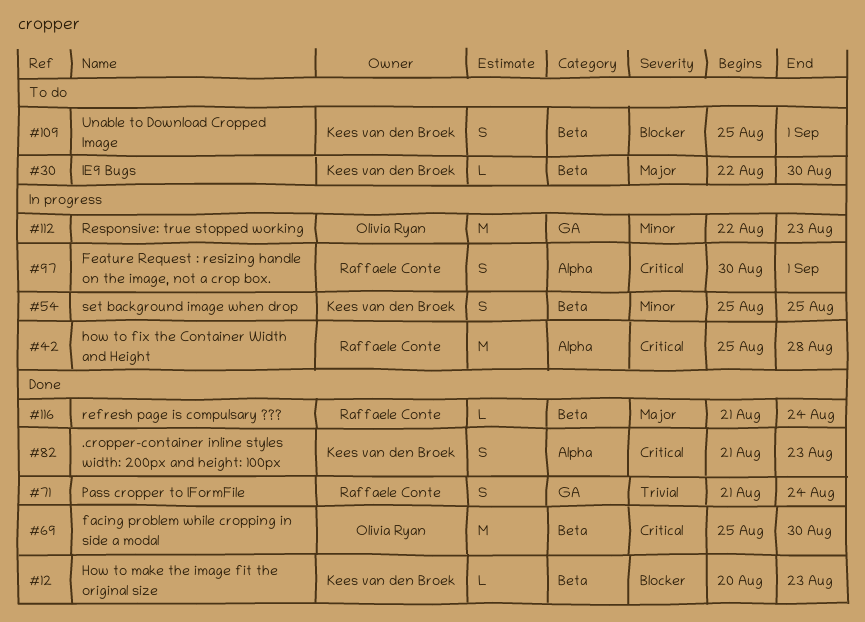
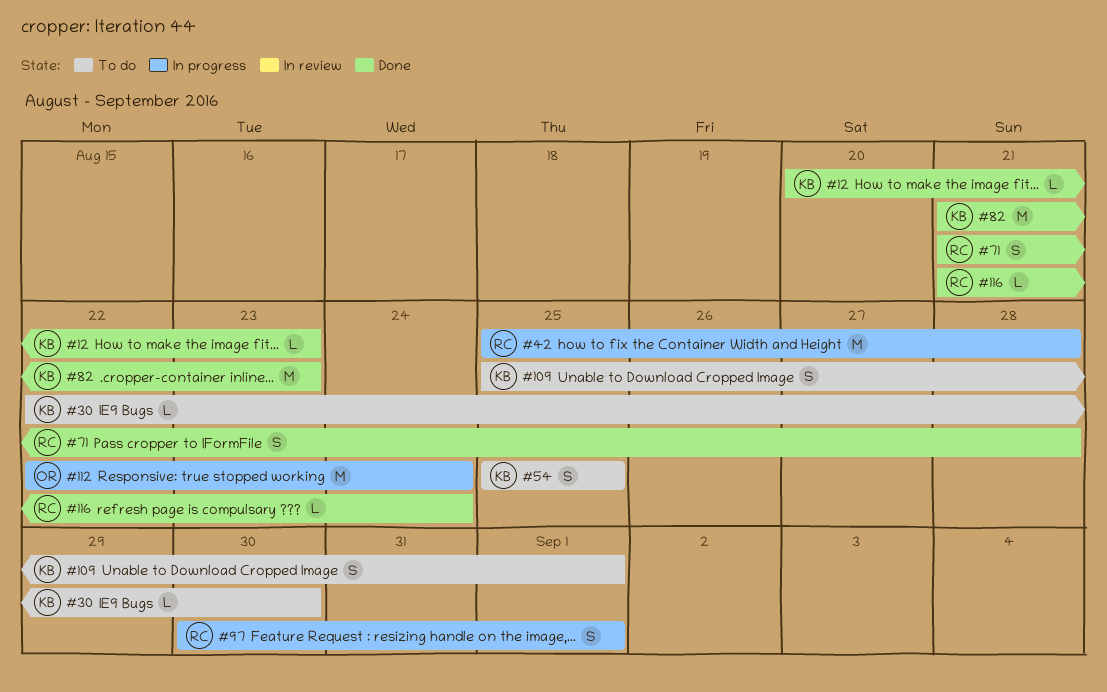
#54, status: In progress -> To do
#69: present -> none
#71, due: Aug 24 -> Aug 28
#82, estimate: S -> M
#112, due: Aug 23 -> Aug 24

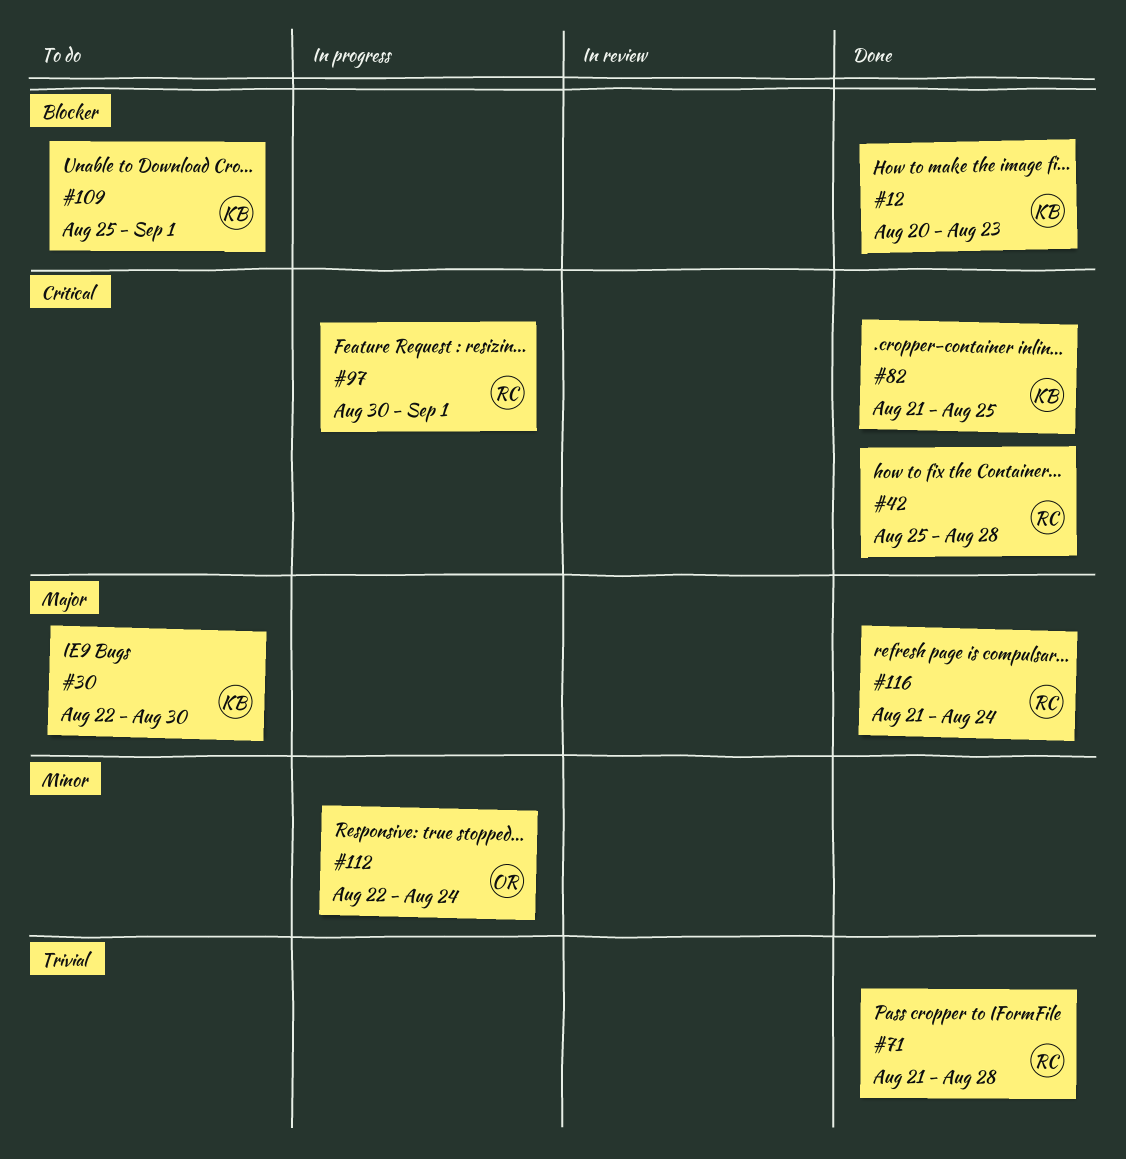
#42, status: In progress -> Done
#54: present -> none
#82, due: Aug 23 -> Aug 25

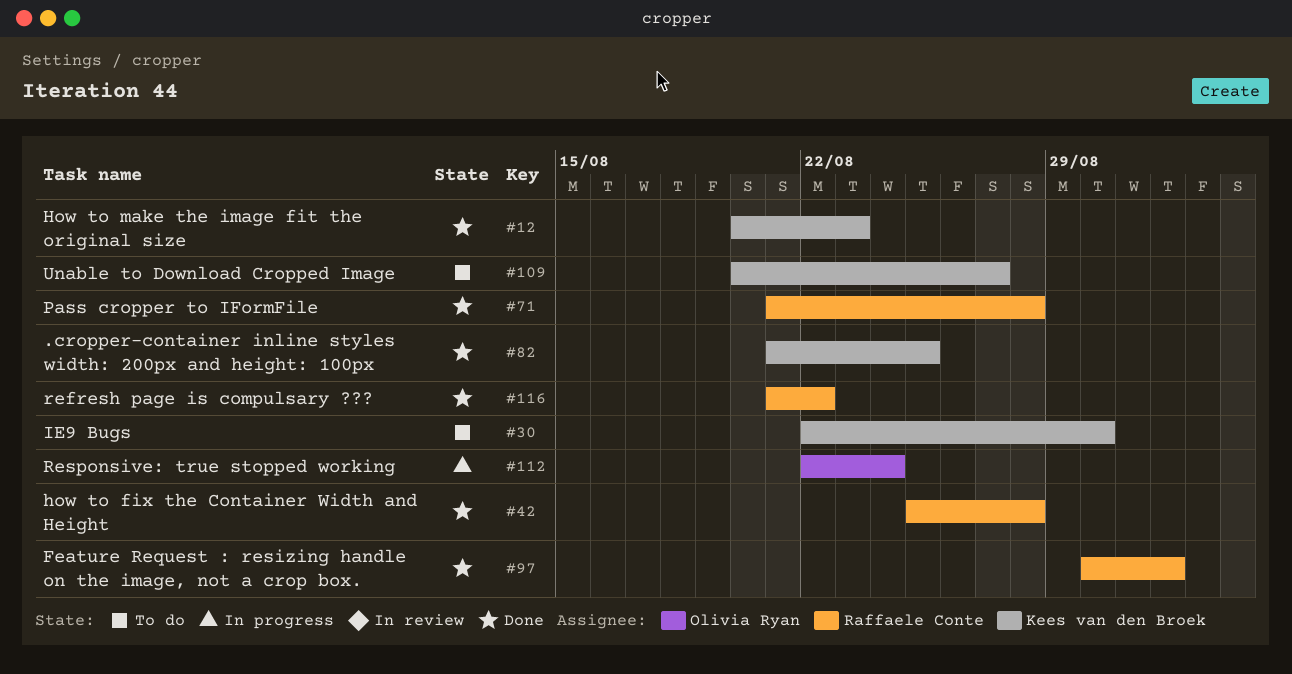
#97, status: In progress -> Done
#109, start: Aug 25 -> Aug 20
#109, due: Sep 1 -> Aug 27
#116, due: Aug 24 -> Aug 22

